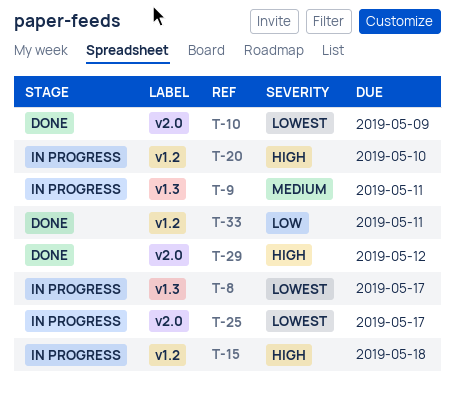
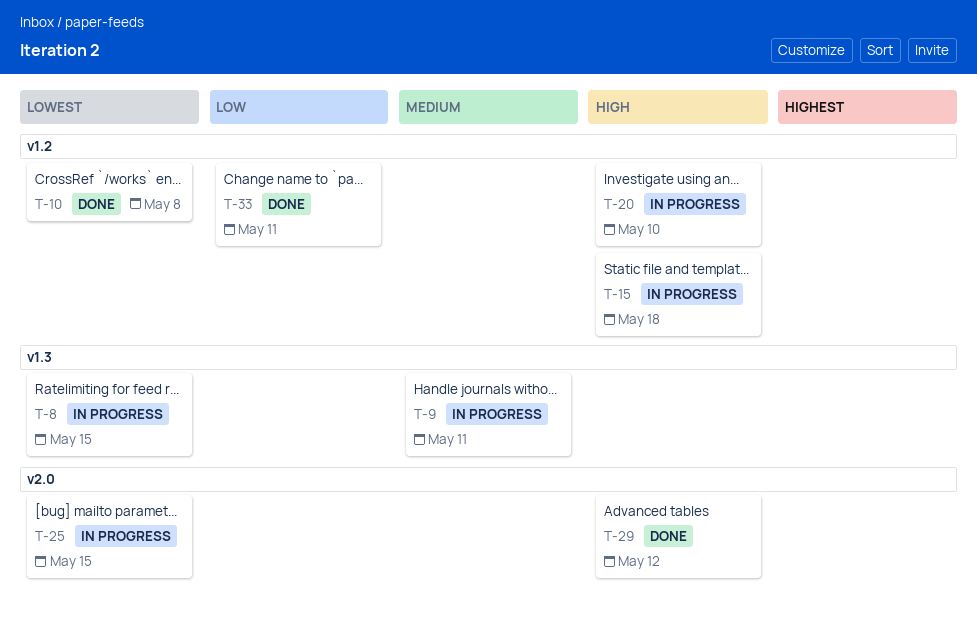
T-8, due: May 17 -> May 15
T-10, label: v2.0 -> v1.2
T-10, due: May 9 -> May 8
T-25, due: May 17 -> May 15

